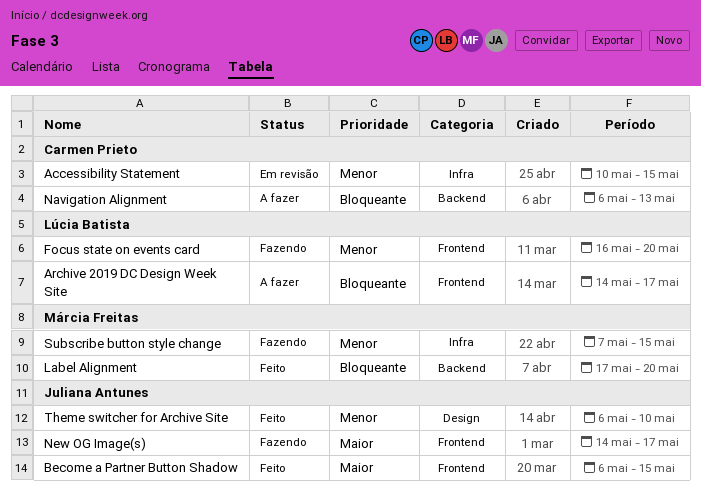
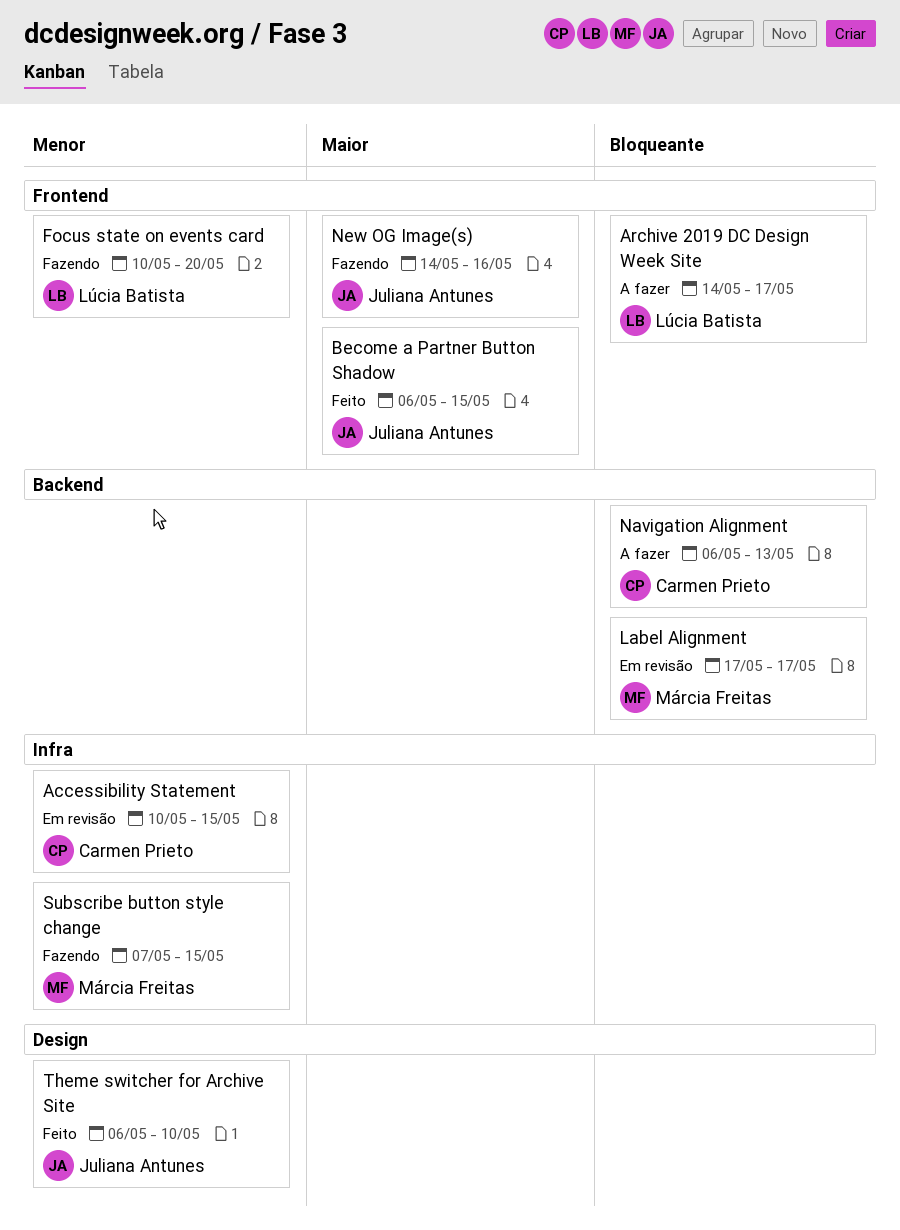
Focus state on events card, start: May 16 -> May 10
Label Alignment, status: Feito -> Em revisão
Label Alignment, due: May 20 -> May 17
New OG Image(s), due: May 17 -> May 16

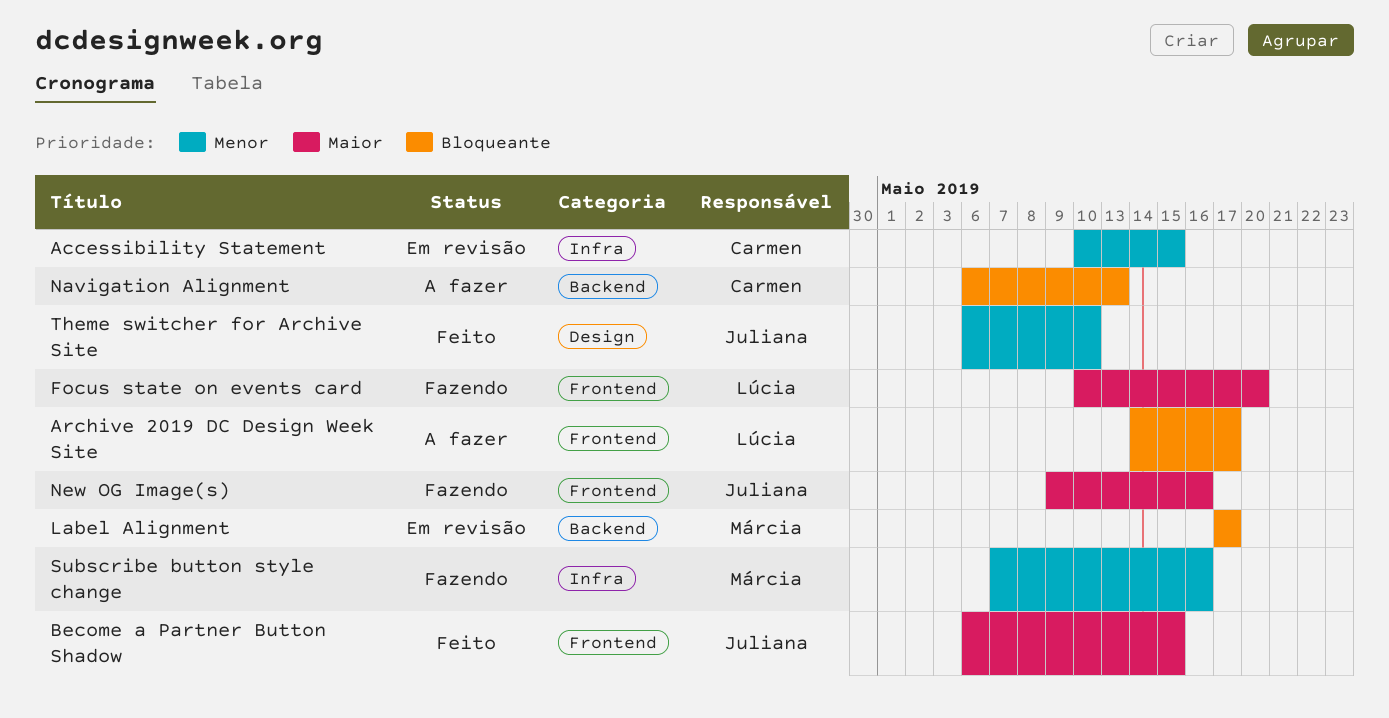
Focus state on events card, priority: Menor -> Maior
New OG Image(s), start: May 14 -> May 9
Subscribe button style change, due: May 15 -> May 16

